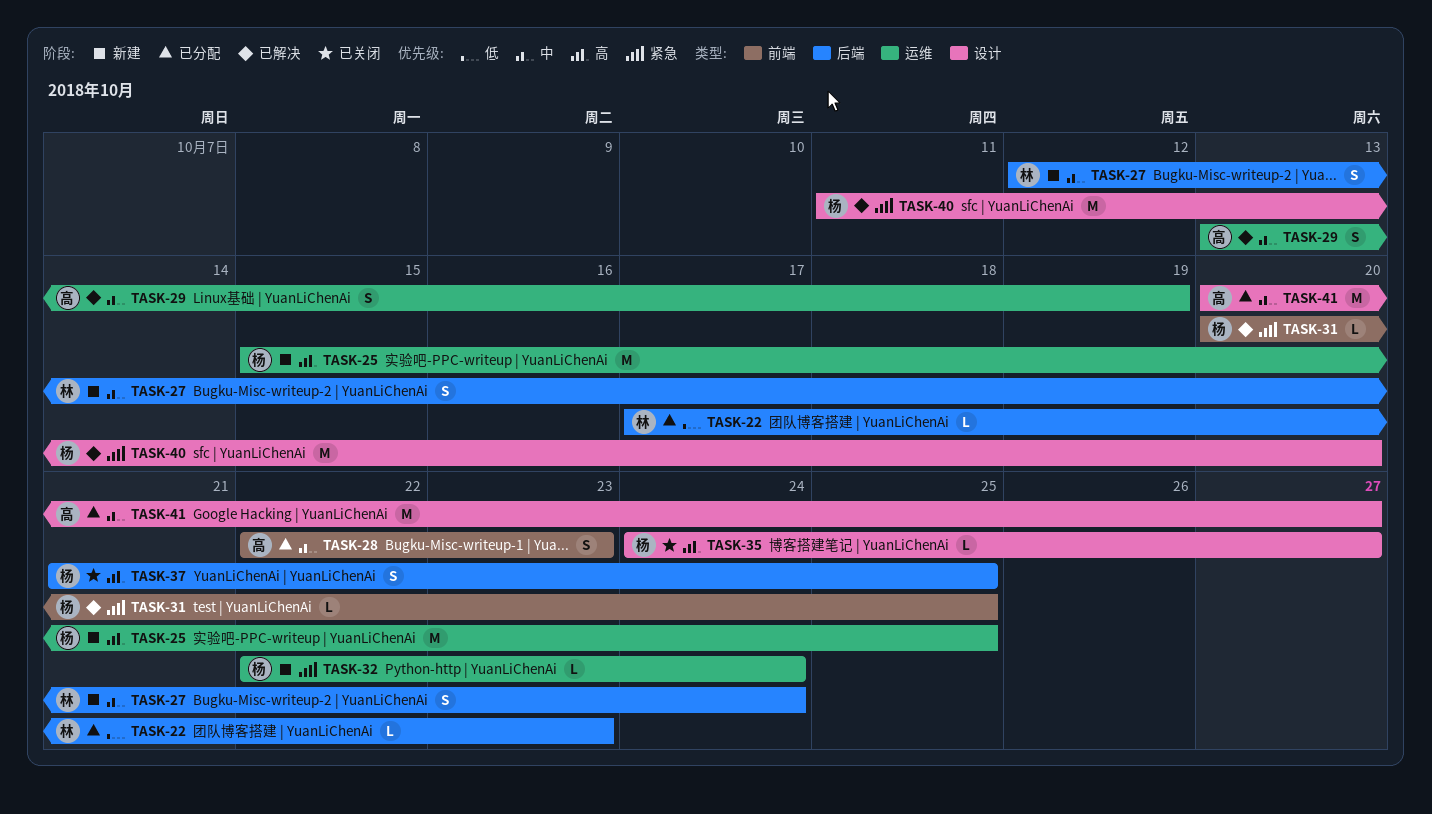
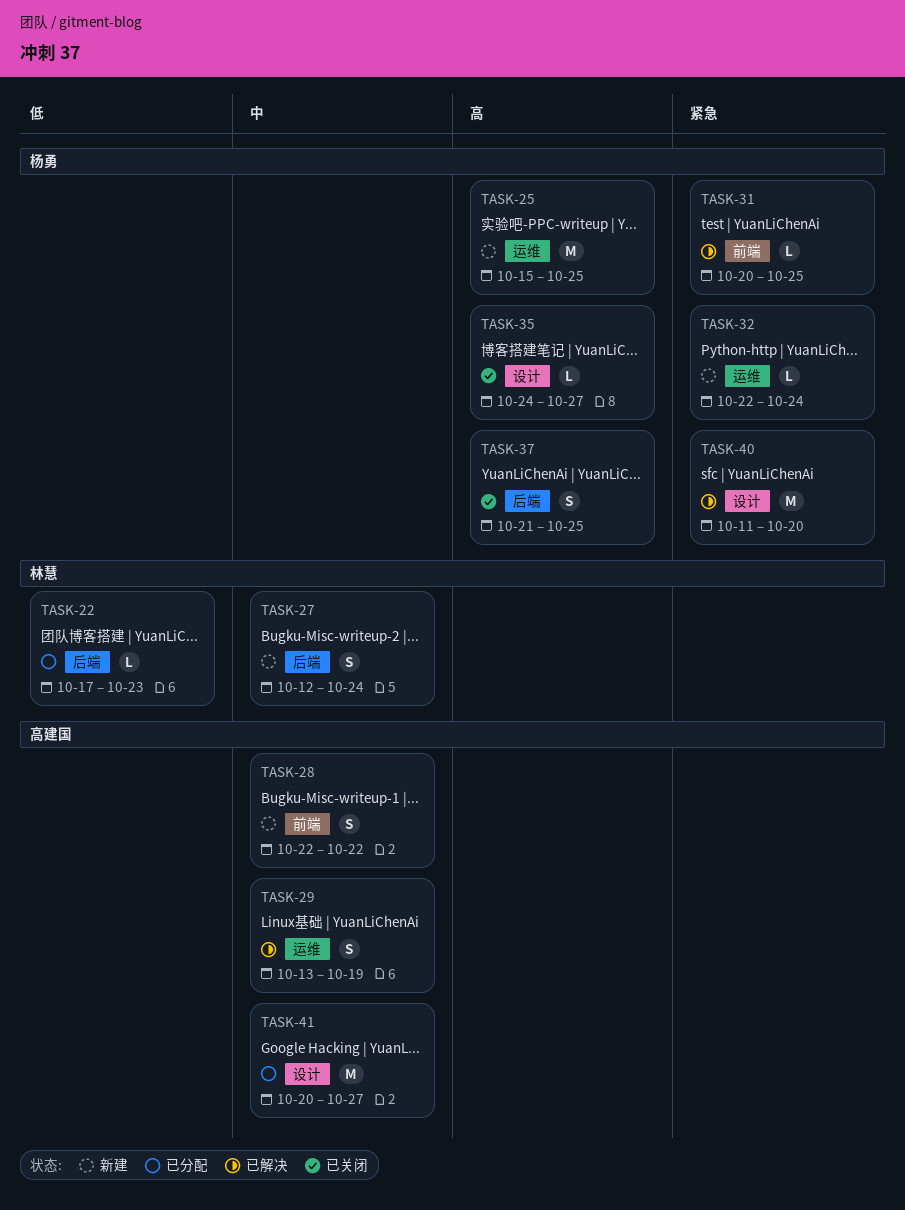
TASK-28, status: 已分配 -> 新建
TASK-28, due: Oct 23 -> Oct 22

